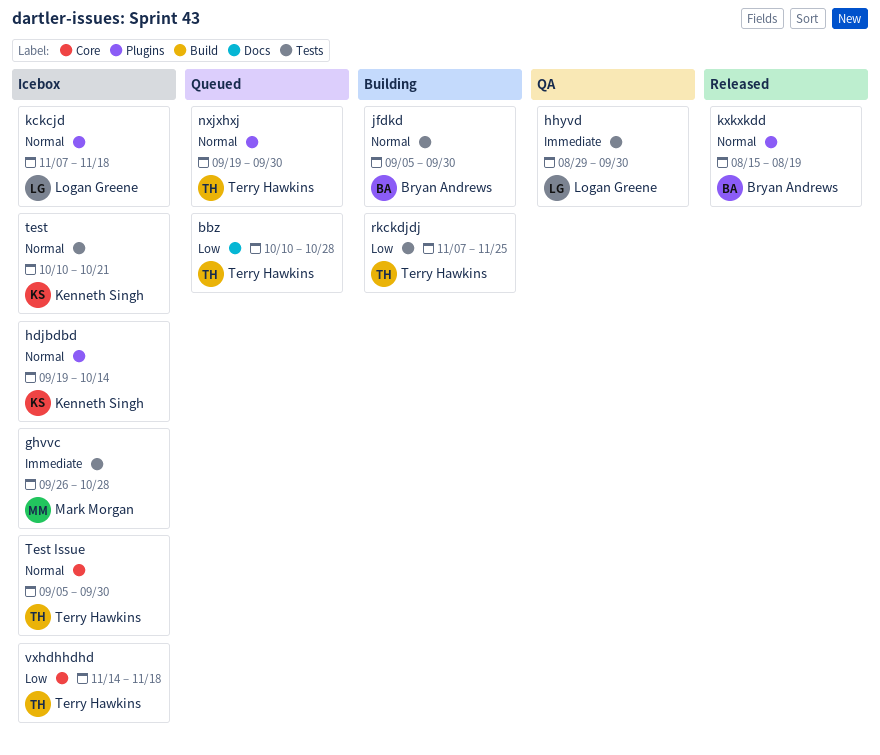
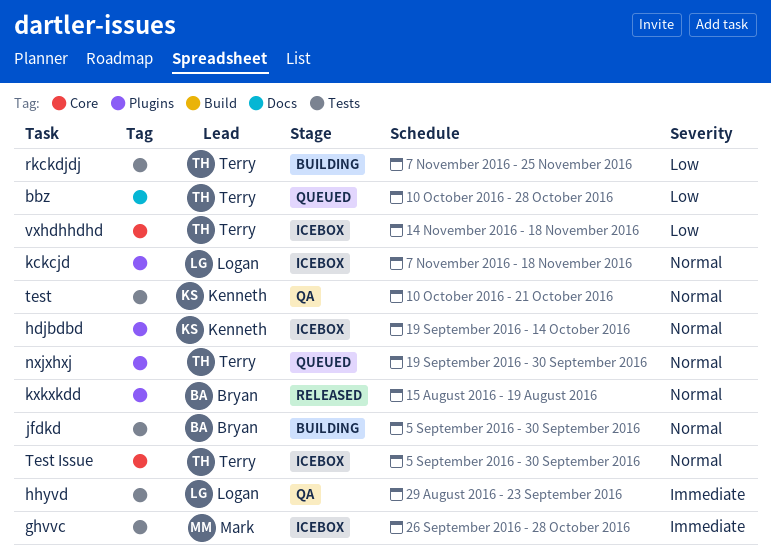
hhyvd, due: Sep 30 -> Sep 23
test, status: Icebox -> QA

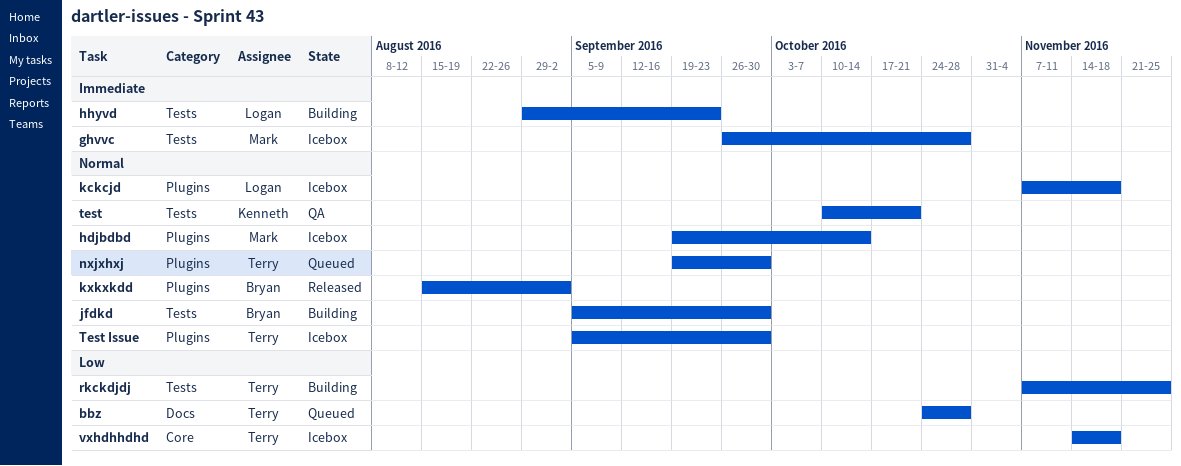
bbz, start: Oct 10 -> Oct 24
hdjbdbd, owner: Kenneth -> Mark
hhyvd, status: QA -> Building
kxkxkdd, due: Aug 19 -> Sep 2
Test Issue, label: Core -> Plugins

